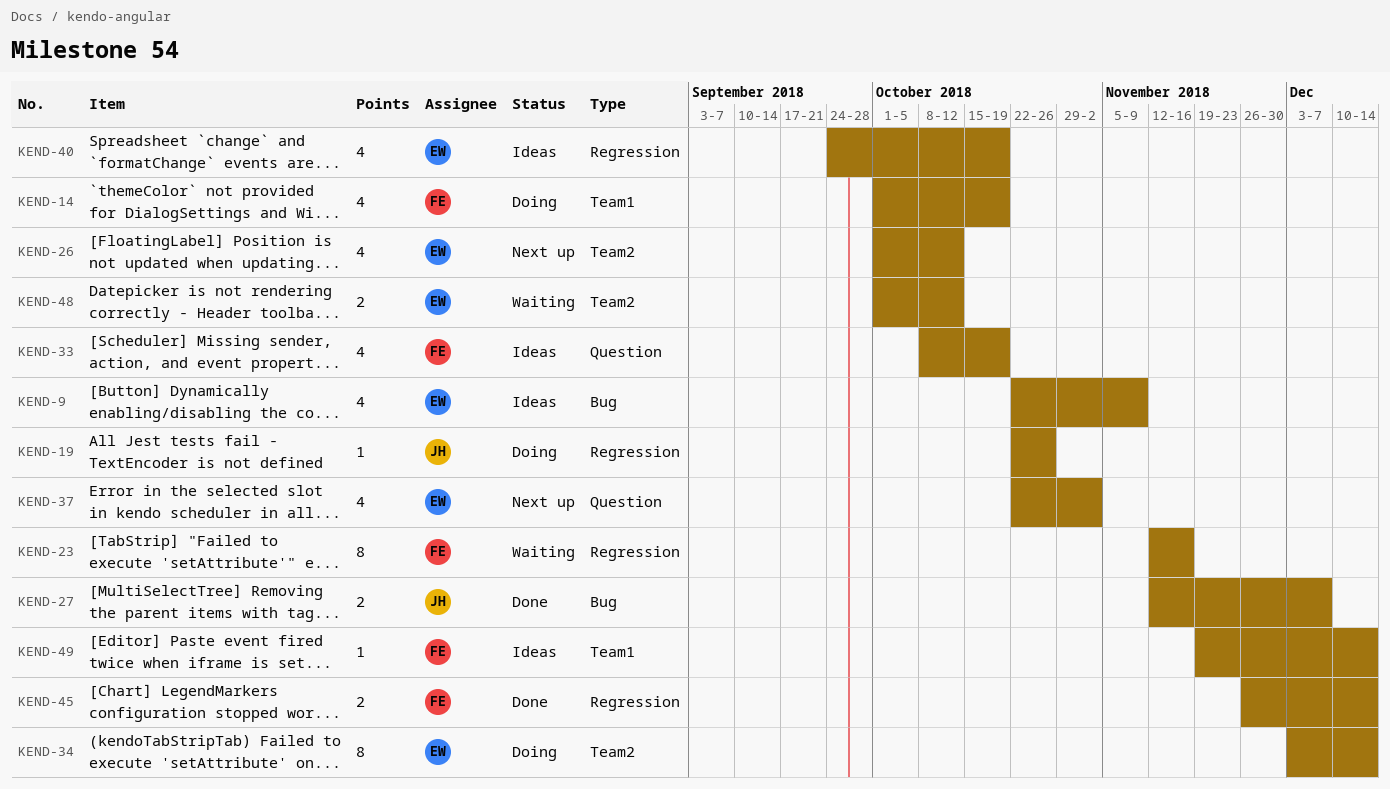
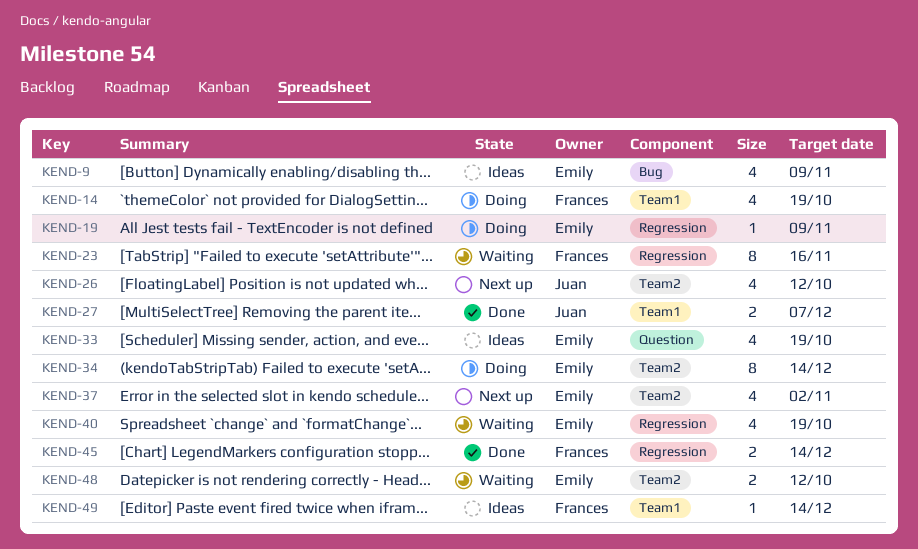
KEND-19, owner: Juan -> Emily
KEND-19, due: Oct 26 -> Nov 9
KEND-26, owner: Emily -> Juan
KEND-27, label: Bug -> Team1
KEND-33, owner: Frances -> Emily
KEND-37, label: Question -> Team2
KEND-40, status: Ideas -> Waiting

